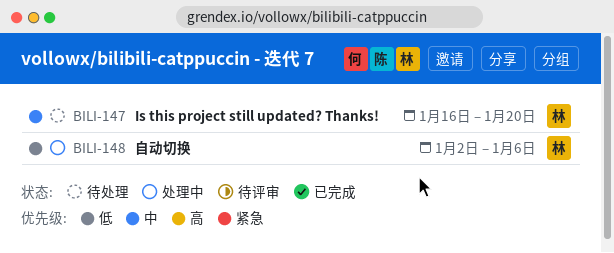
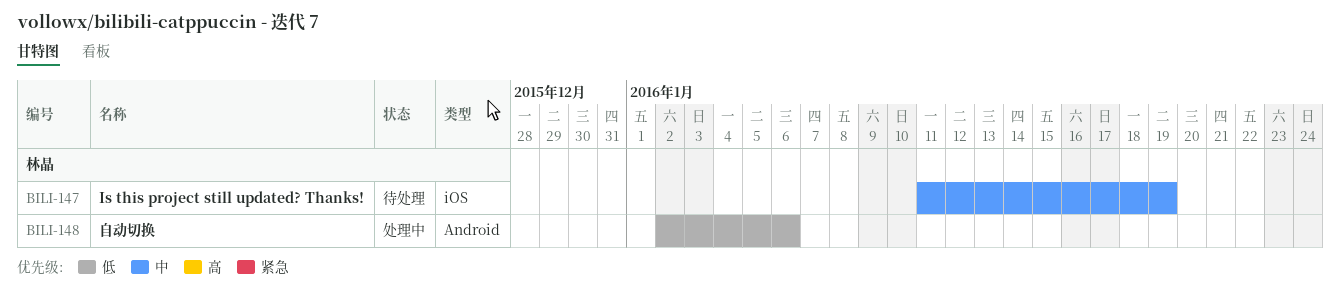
BILI-147, start: Jan 16 -> Jan 11
BILI-147, due: Jan 20 -> Jan 19

